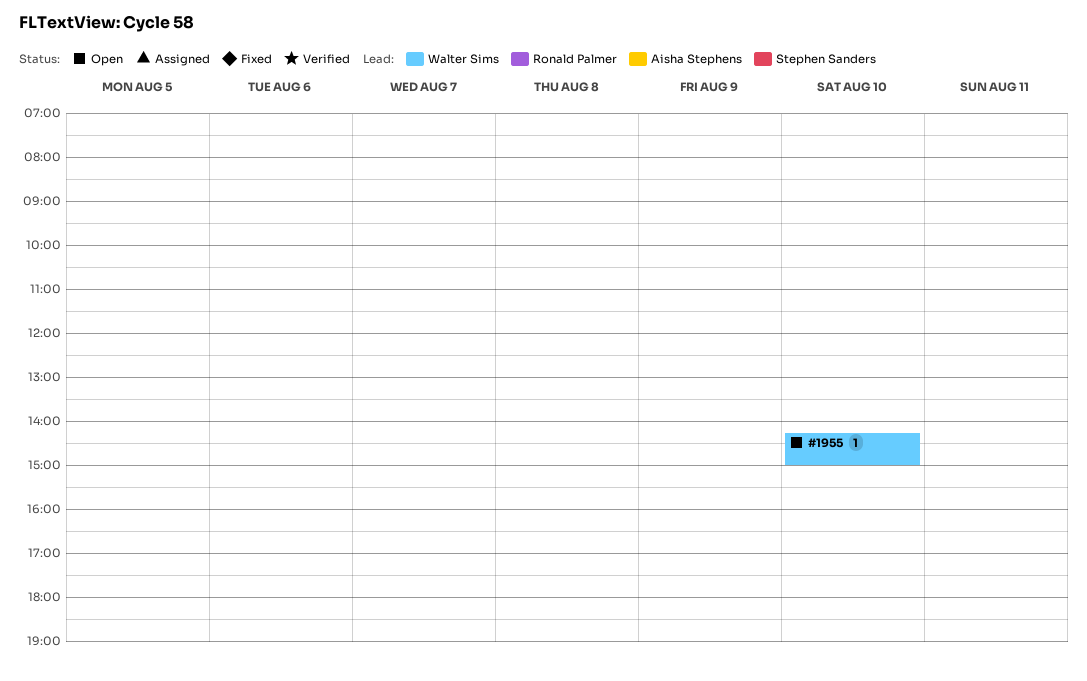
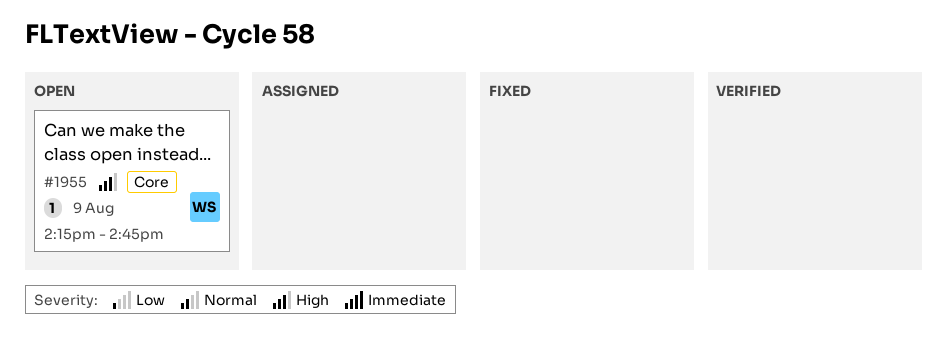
#1955, day: Aug 10 -> Aug 9
#1955, ends: 15:00 -> 14:45

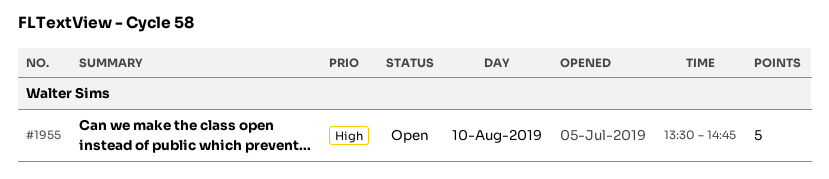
#1955, estimate: 1 -> 5
#1955, day: Aug 9 -> Aug 10
#1955, begins: 14:15 -> 13:30

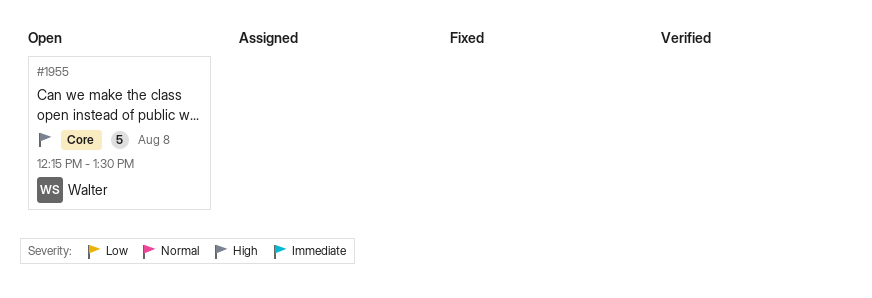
#1955, day: Aug 10 -> Aug 8
#1955, begins: 13:30 -> 12:15
#1955, ends: 14:45 -> 13:30

